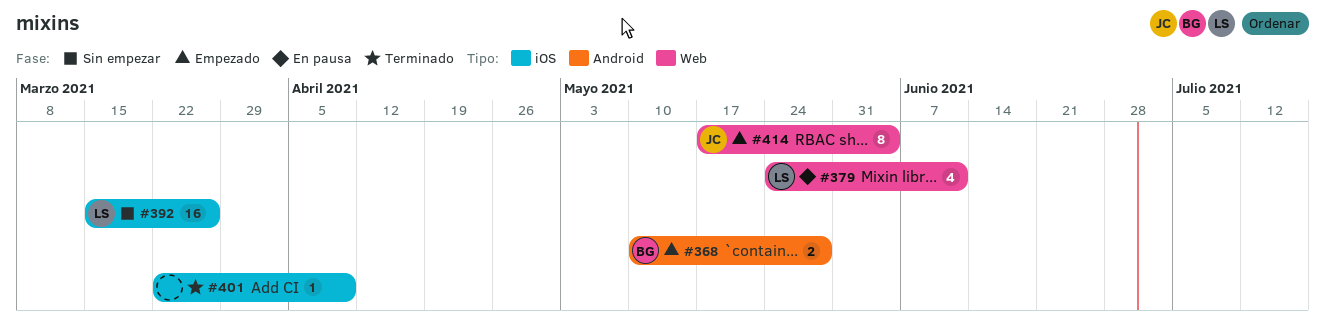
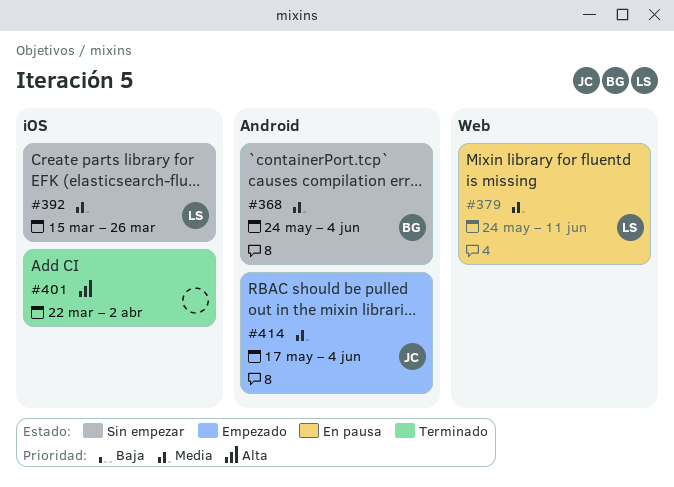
#368, status: Empezado -> Sin empezar
#368, start: May 10 -> May 24
#368, due: May 28 -> Jun 4
#401, due: Apr 9 -> Apr 2
#414, label: Web -> Android

